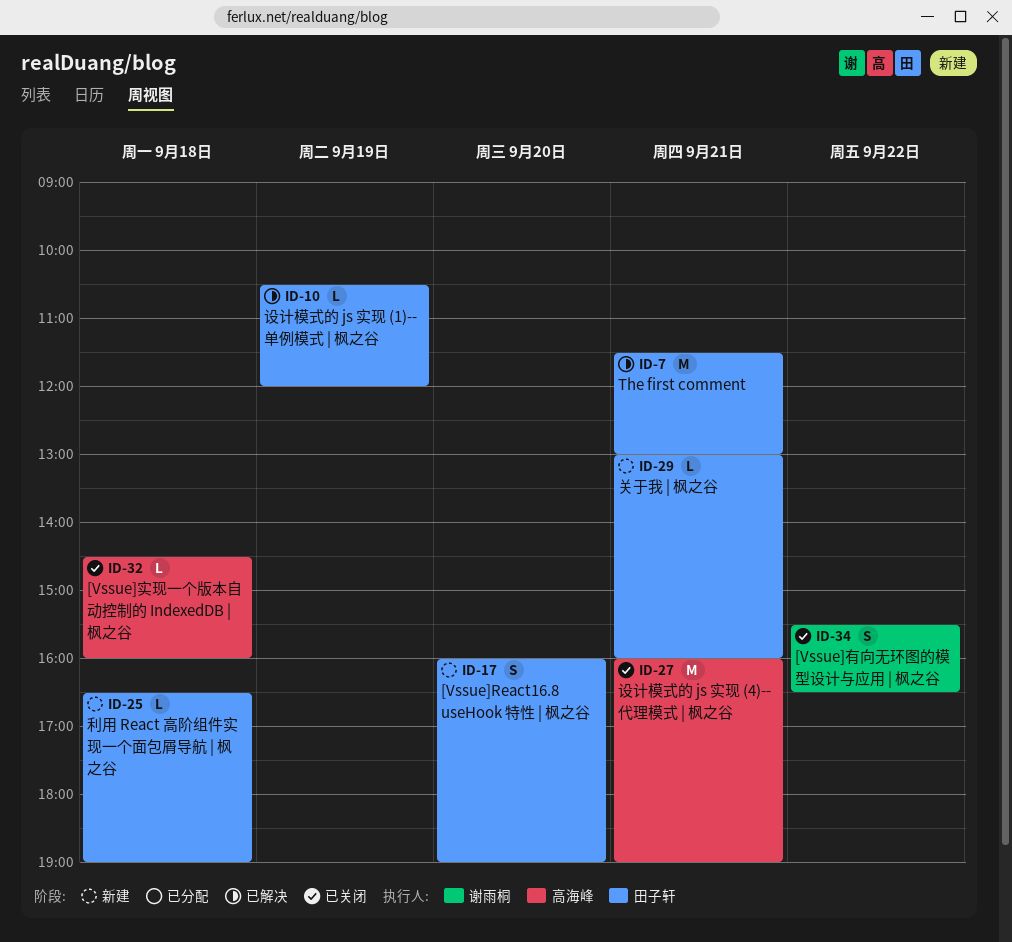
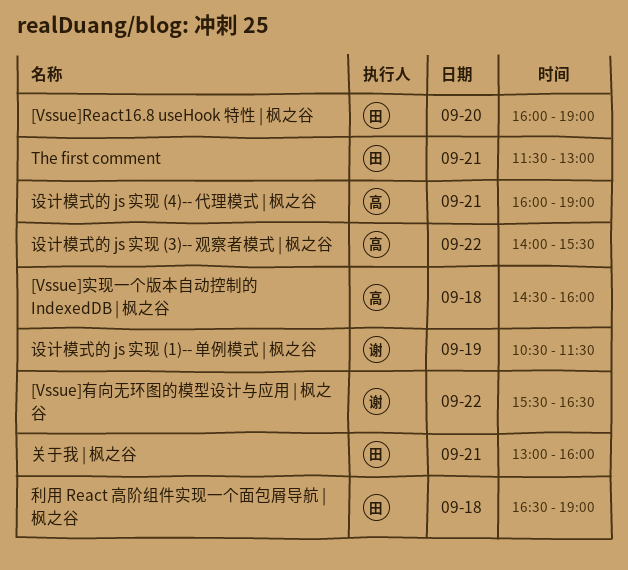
设计模式的 js 实现 (1)-- 单例模式 | 枫之谷, owner: 田子轩 -> 谢雨桐
设计模式的 js 实现 (1)-- 单例模式 | 枫之谷, ends: 12:00 -> 11:30
设计模式的 js 实现 (3)-- 观察者模式 | 枫之谷: none -> present

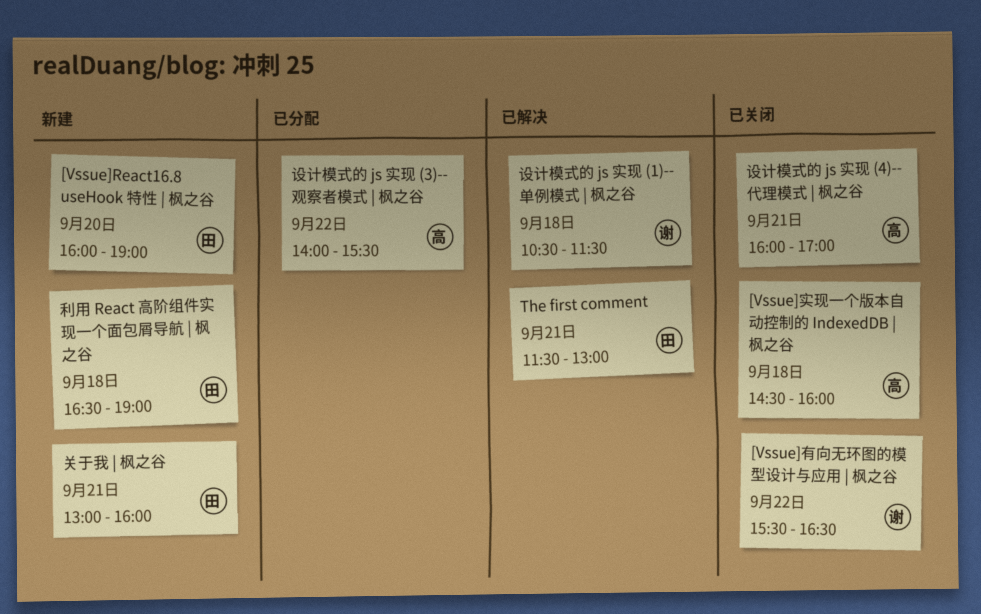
设计模式的 js 实现 (1)-- 单例模式 | 枫之谷, day: Sep 19 -> Sep 18
设计模式的 js 实现 (4)-- 代理模式 | 枫之谷, ends: 19:00 -> 17:00

